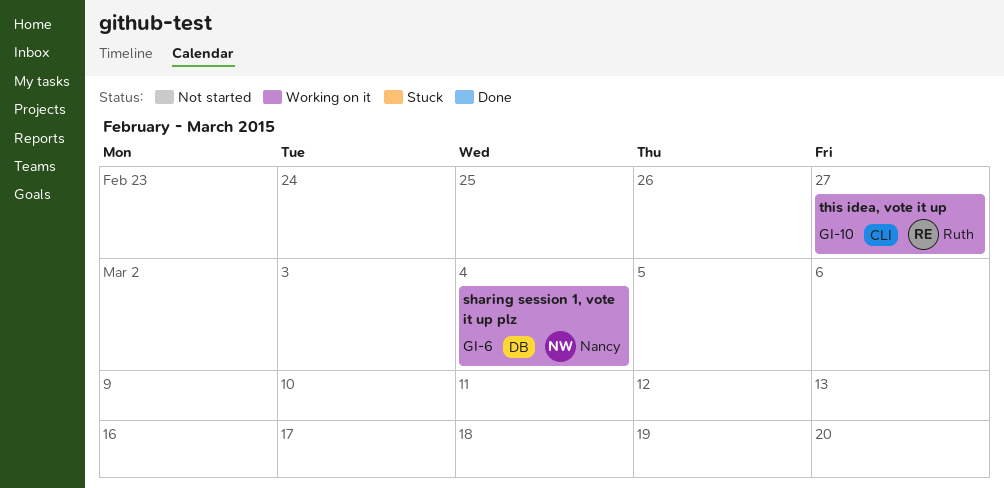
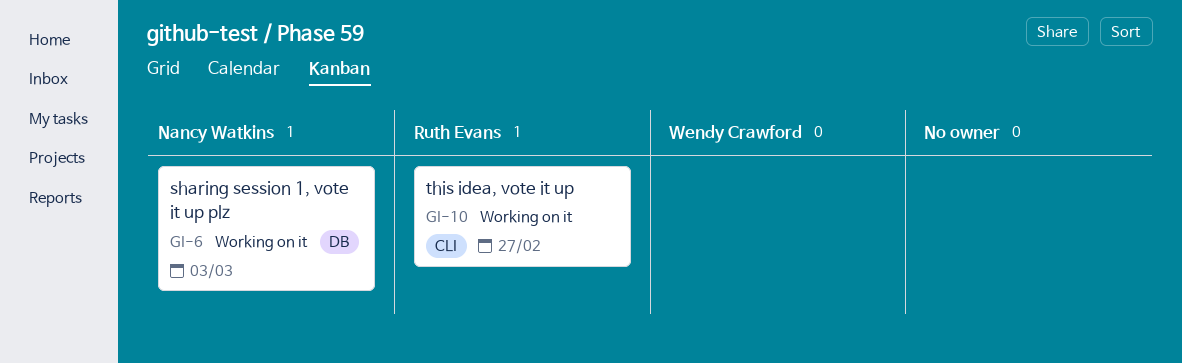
GI-6, due: Mar 4 -> Mar 3

